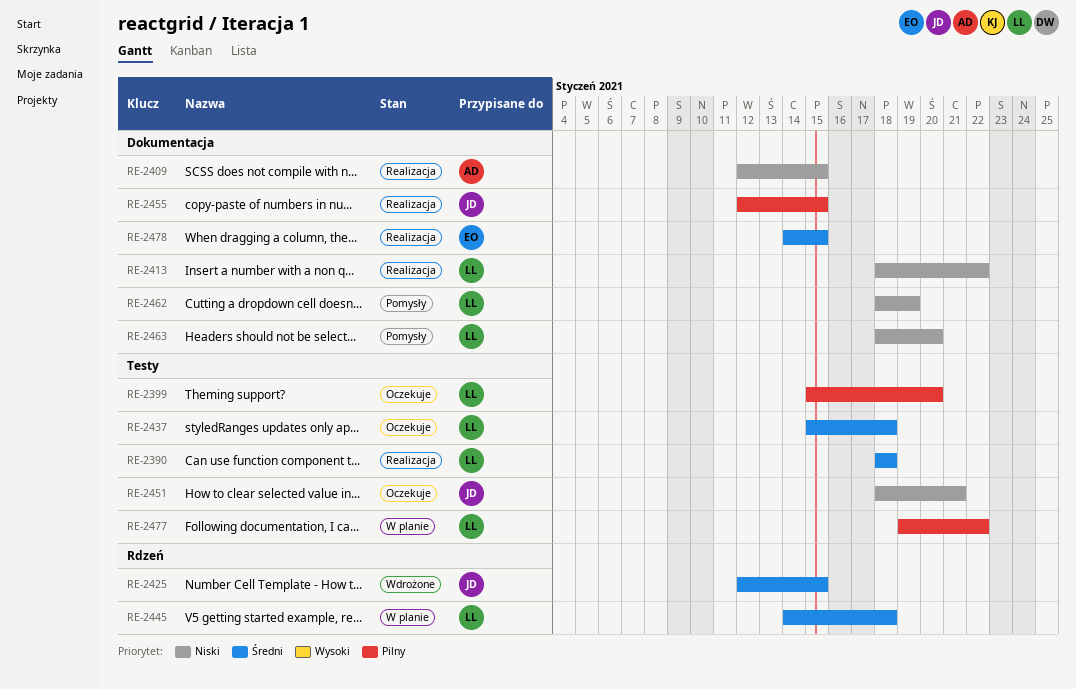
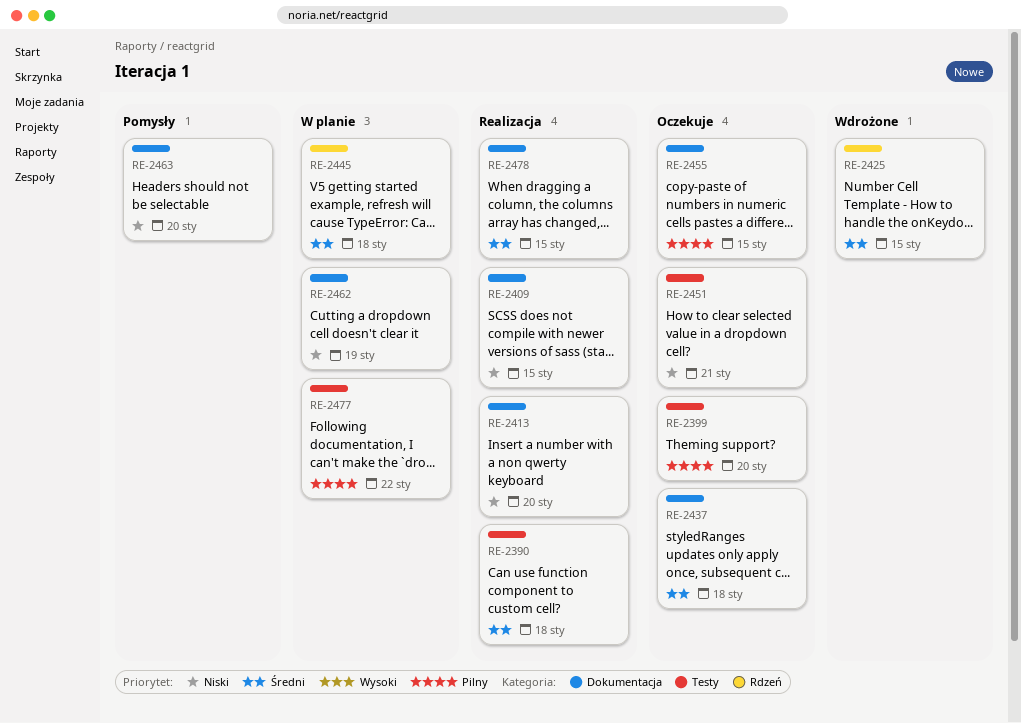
RE-2413, due: Jan 22 -> Jan 20
RE-2437, label: Testy -> Dokumentacja
RE-2455, status: Realizacja -> Oczekuje
RE-2462, status: Pomysły -> W planie

